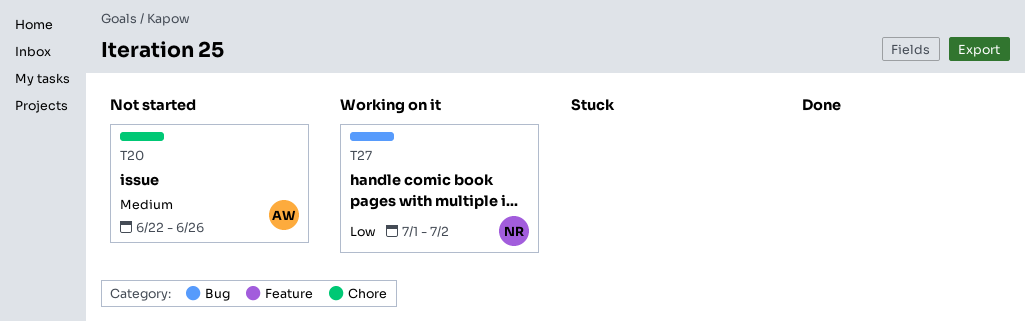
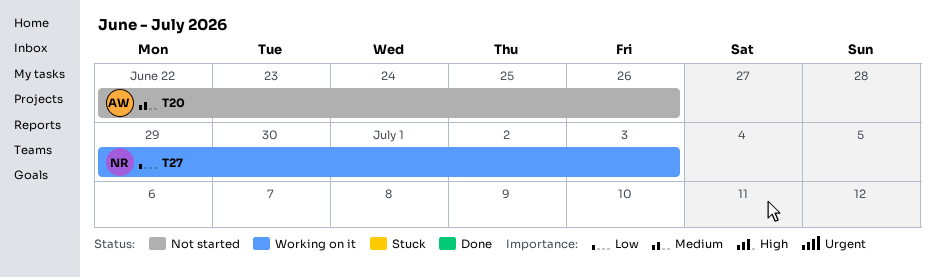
T27, start: Jul 1 -> Jun 29
T27, due: Jul 2 -> Jul 3

